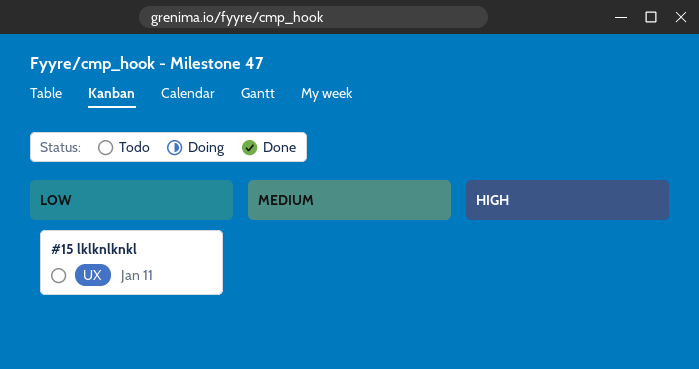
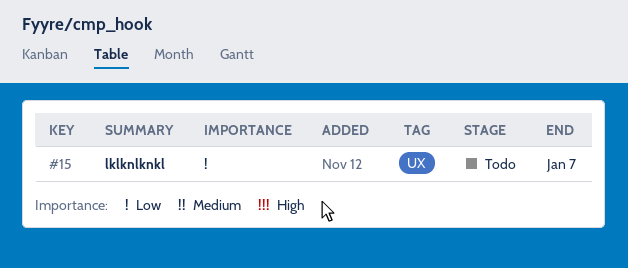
#15, due: Jan 11 -> Jan 7

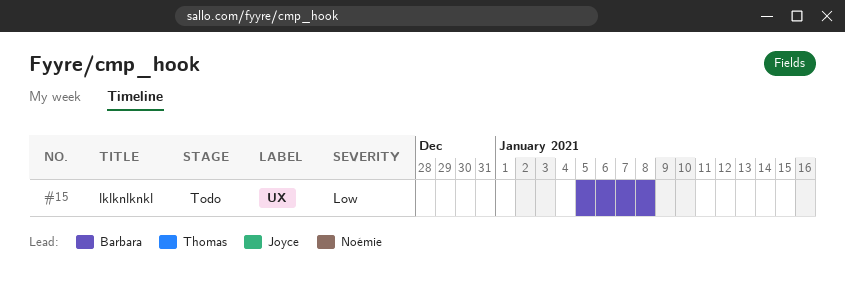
#15, due: Jan 7 -> Jan 8

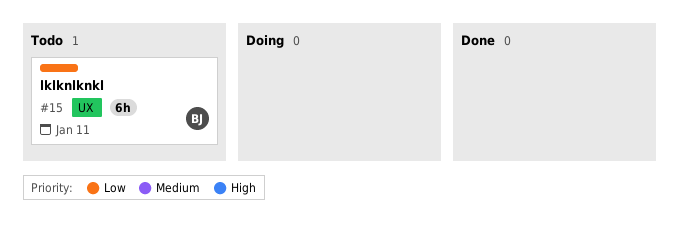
#15, due: Jan 8 -> Jan 11

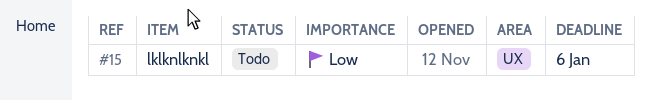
#15, due: Jan 11 -> Jan 6

